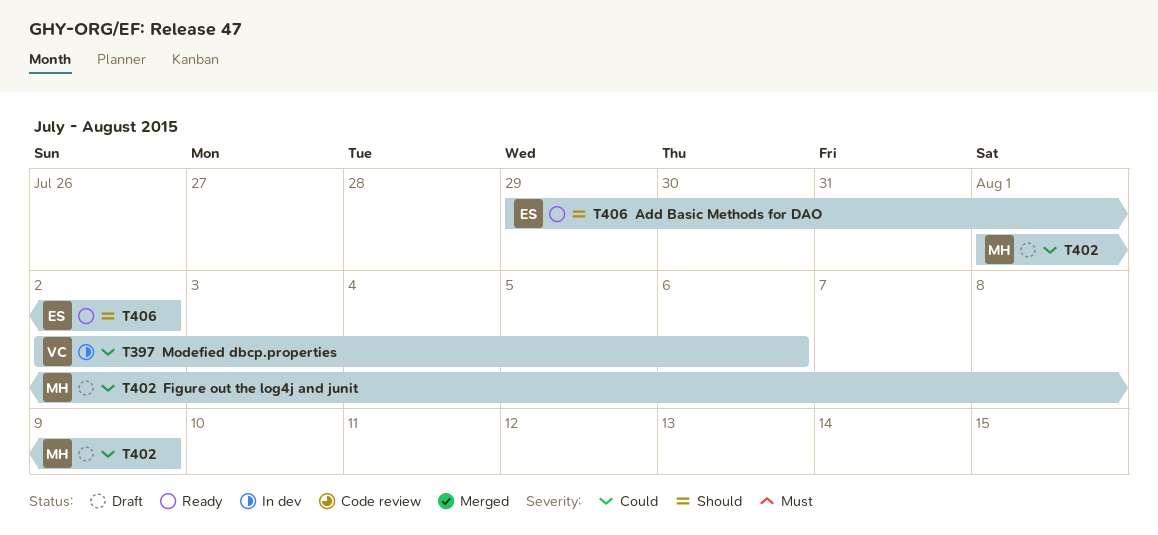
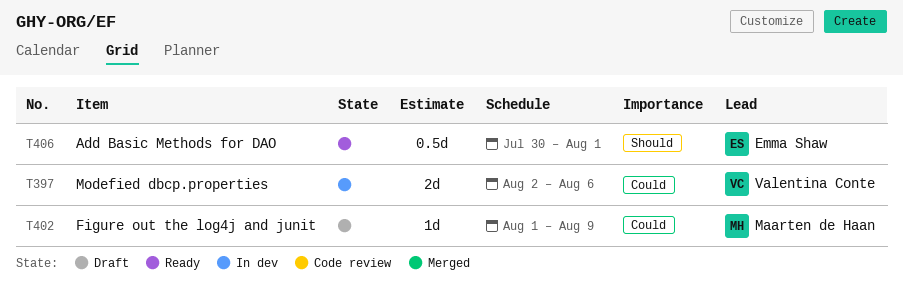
T406, start: Jul 29 -> Jul 30
T406, due: Aug 2 -> Aug 1

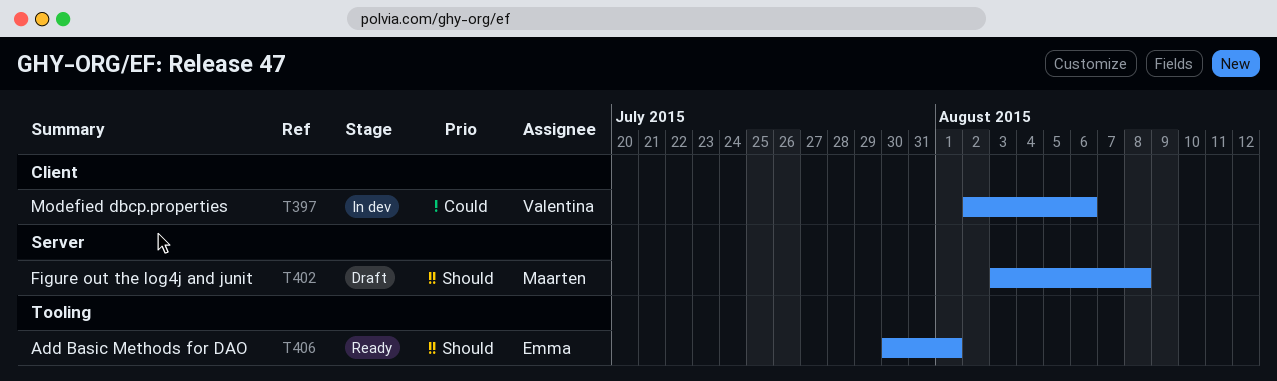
T402, priority: Could -> Should
T402, start: Aug 1 -> Aug 3
T402, due: Aug 9 -> Aug 8

